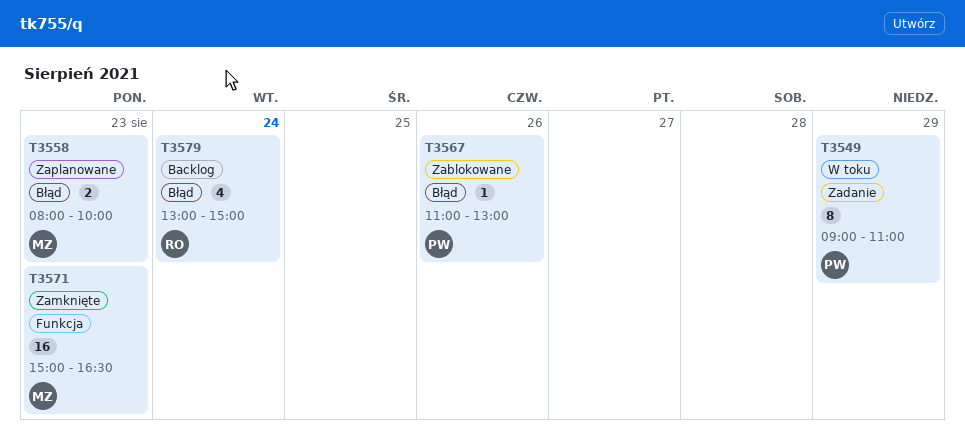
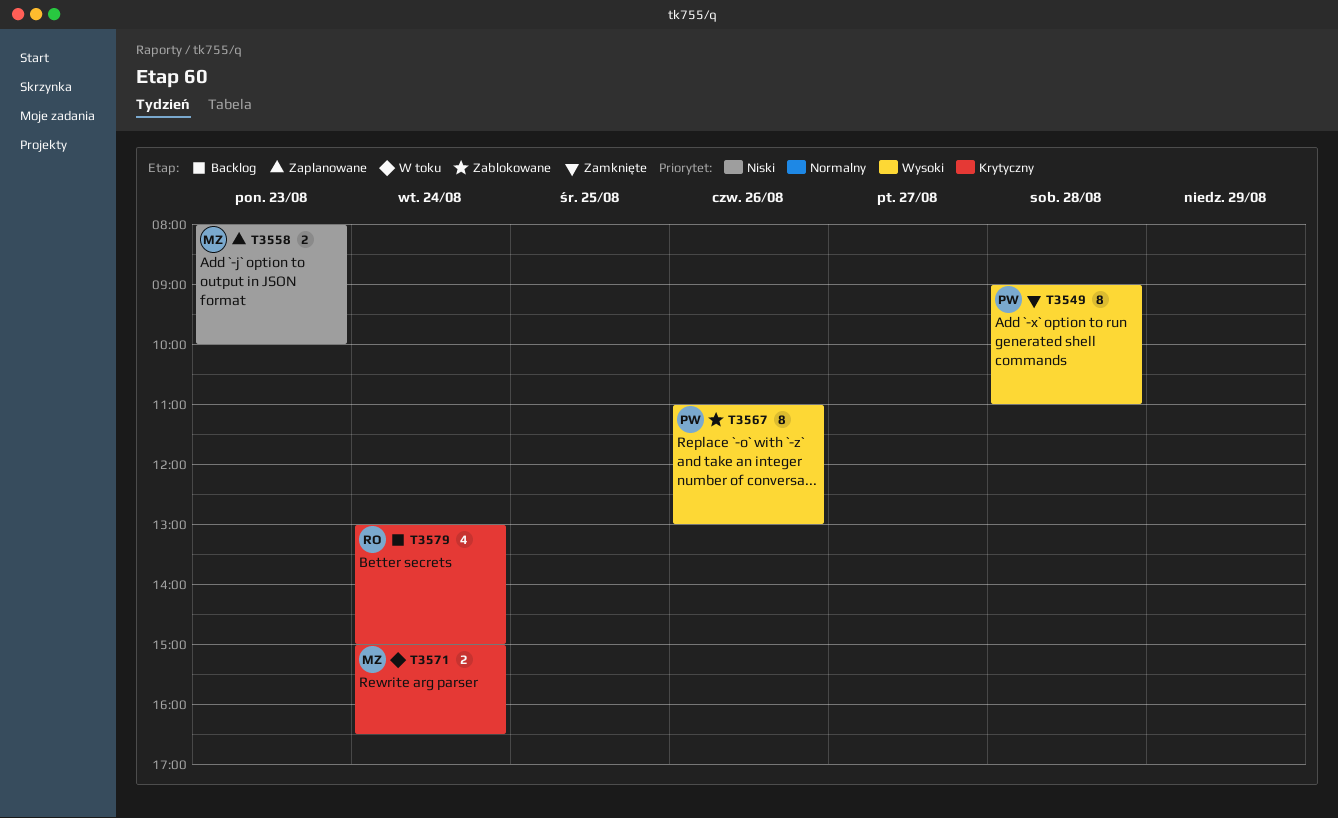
T3549, status: W toku -> Zamknięte
T3549, day: Aug 29 -> Aug 28
T3567, estimate: 1 -> 8
T3571, status: Zamknięte -> W toku
T3571, estimate: 16 -> 2
T3571, day: Aug 23 -> Aug 24

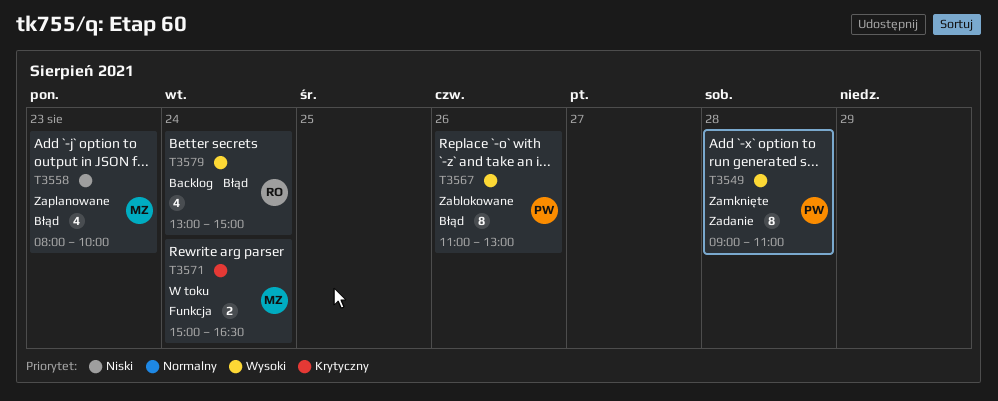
T3558, estimate: 2 -> 4
T3579, priority: Krytyczny -> Wysoki

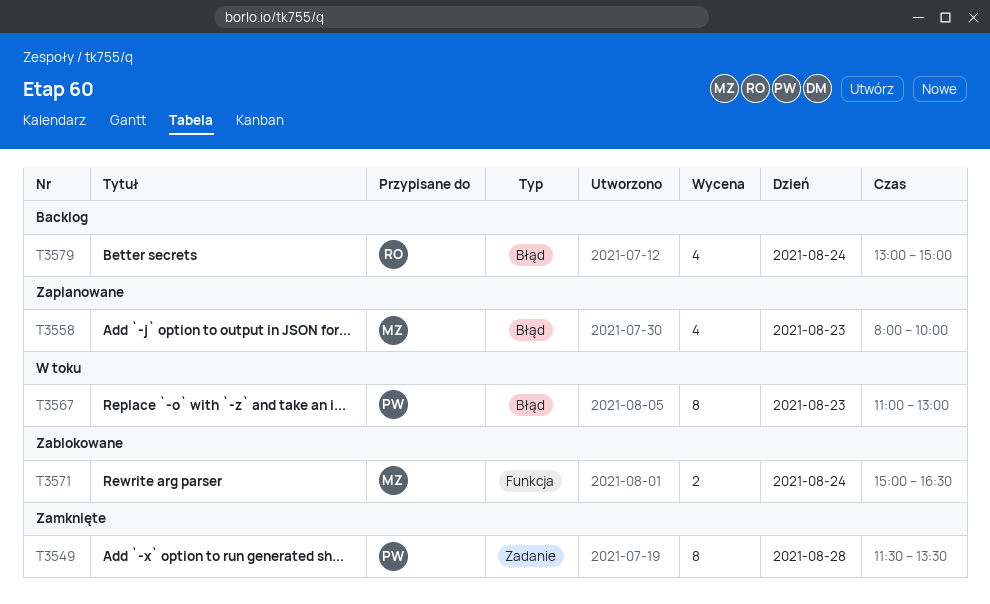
T3549, begins: 09:00 -> 11:30
T3549, ends: 11:00 -> 13:30
T3567, status: Zablokowane -> W toku
T3567, day: Aug 26 -> Aug 23
T3571, status: W toku -> Zablokowane

